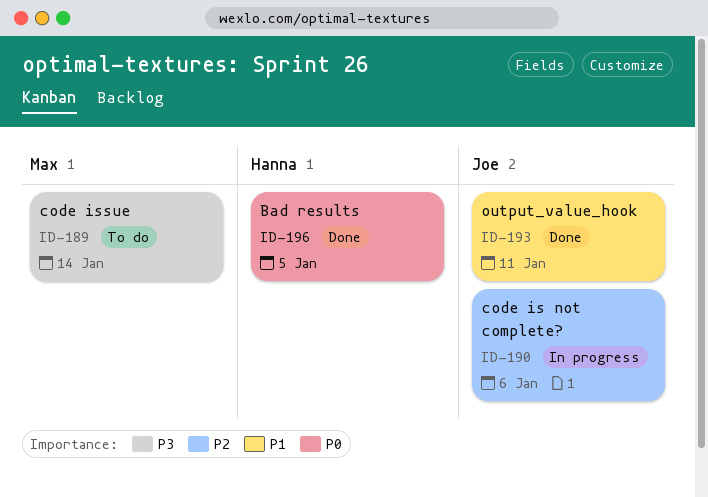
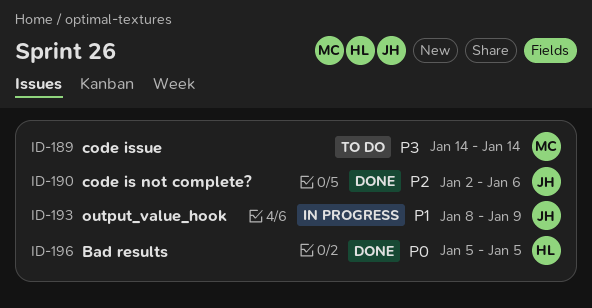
ID-190, status: In progress -> Done
ID-193, status: Done -> In progress
ID-193, due: Jan 11 -> Jan 9

